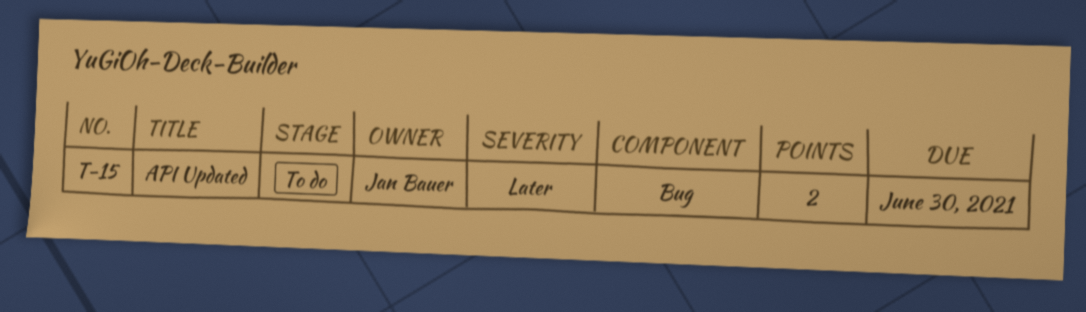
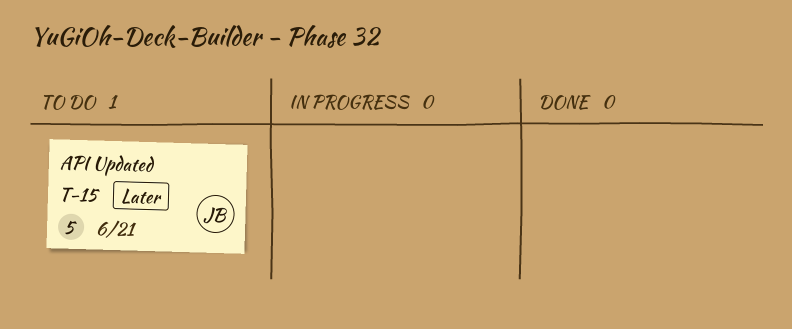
T-15, estimate: 2 -> 5
T-15, due: Jun 30 -> Jun 21

